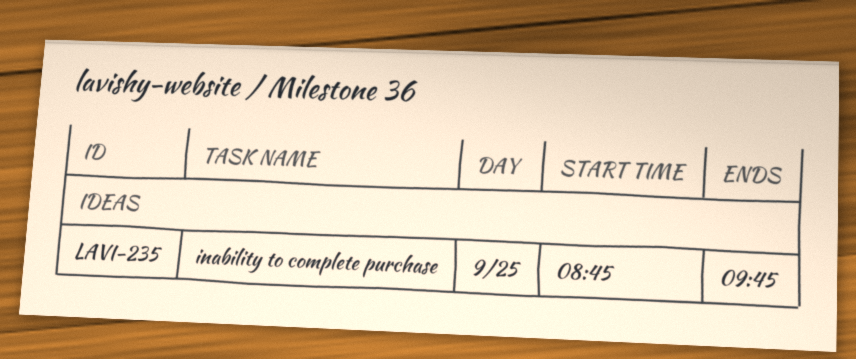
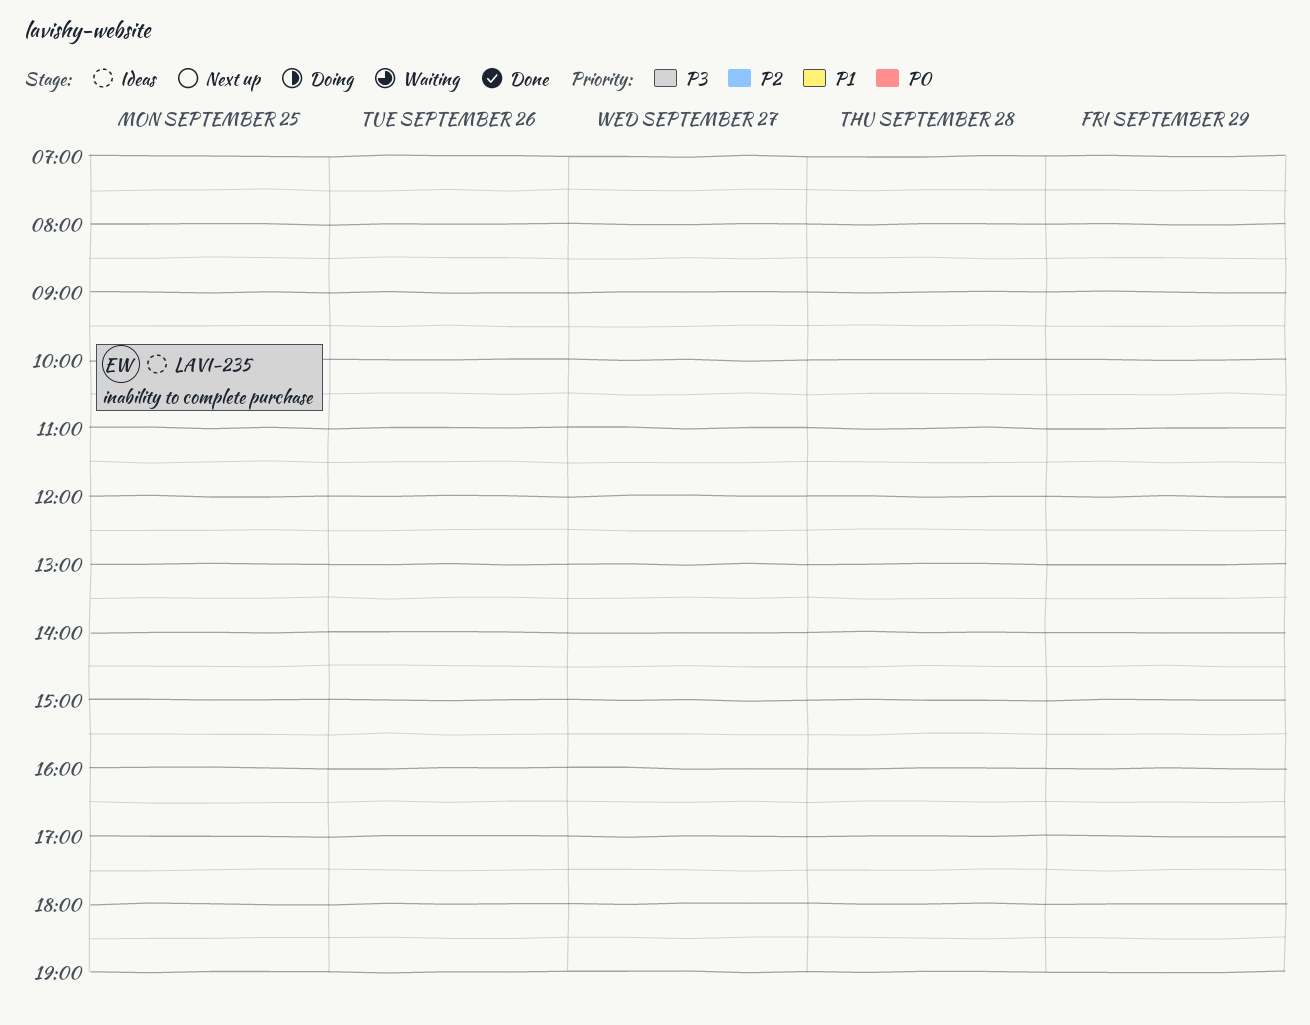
LAVI-235, begins: 08:45 -> 09:45
LAVI-235, ends: 09:45 -> 10:45

